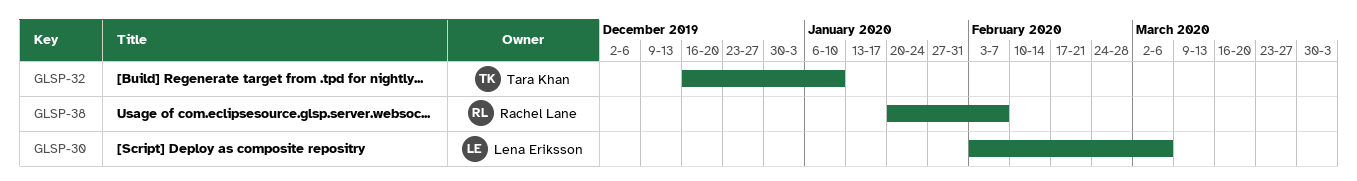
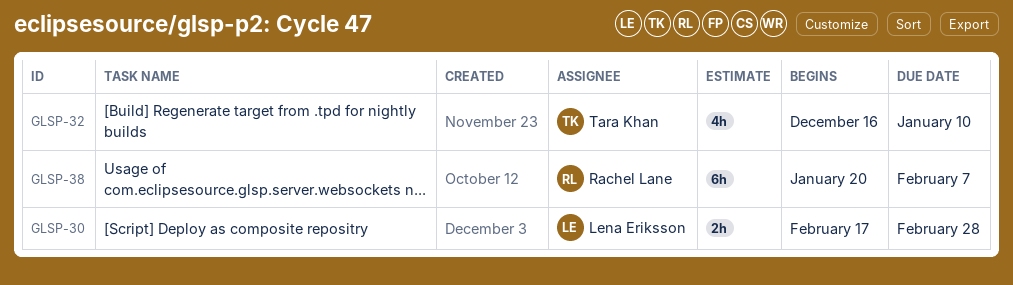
GLSP-30, start: Feb 3 -> Feb 17
GLSP-30, due: Mar 6 -> Feb 28

